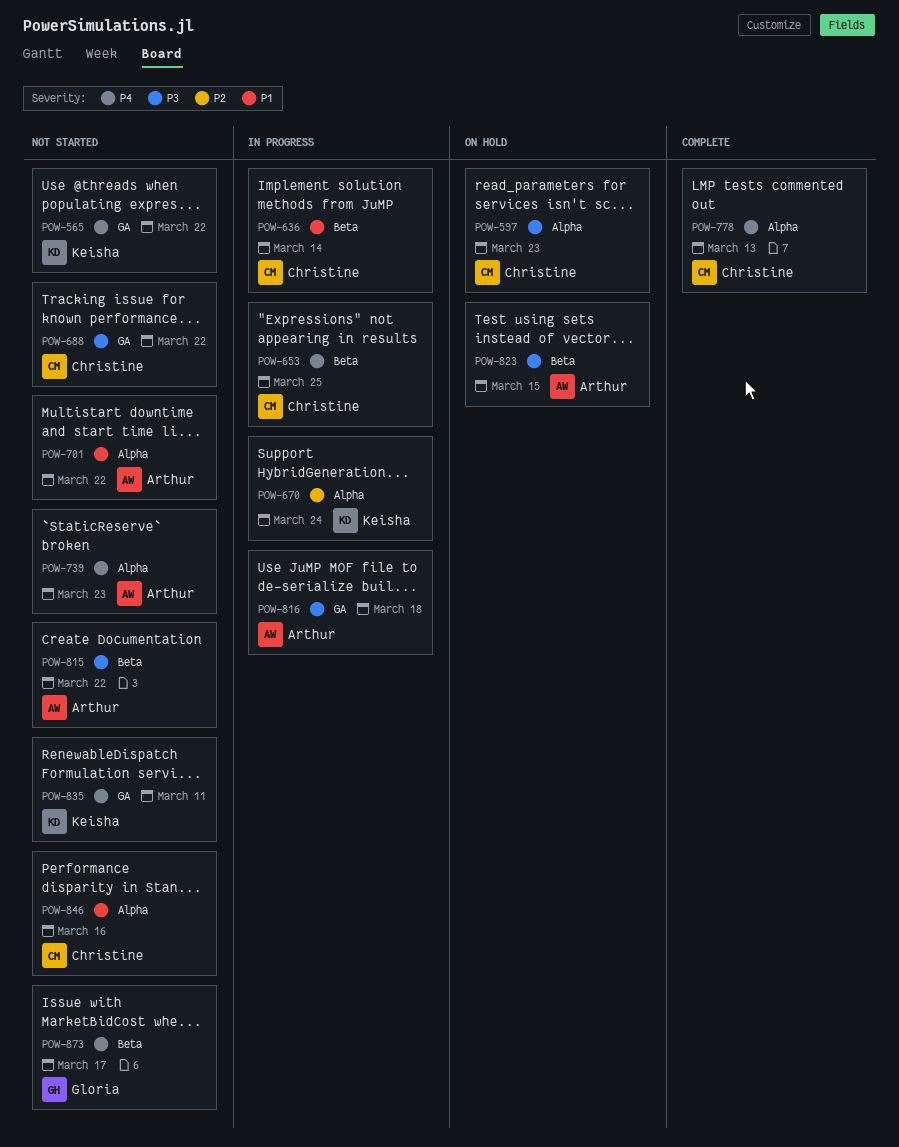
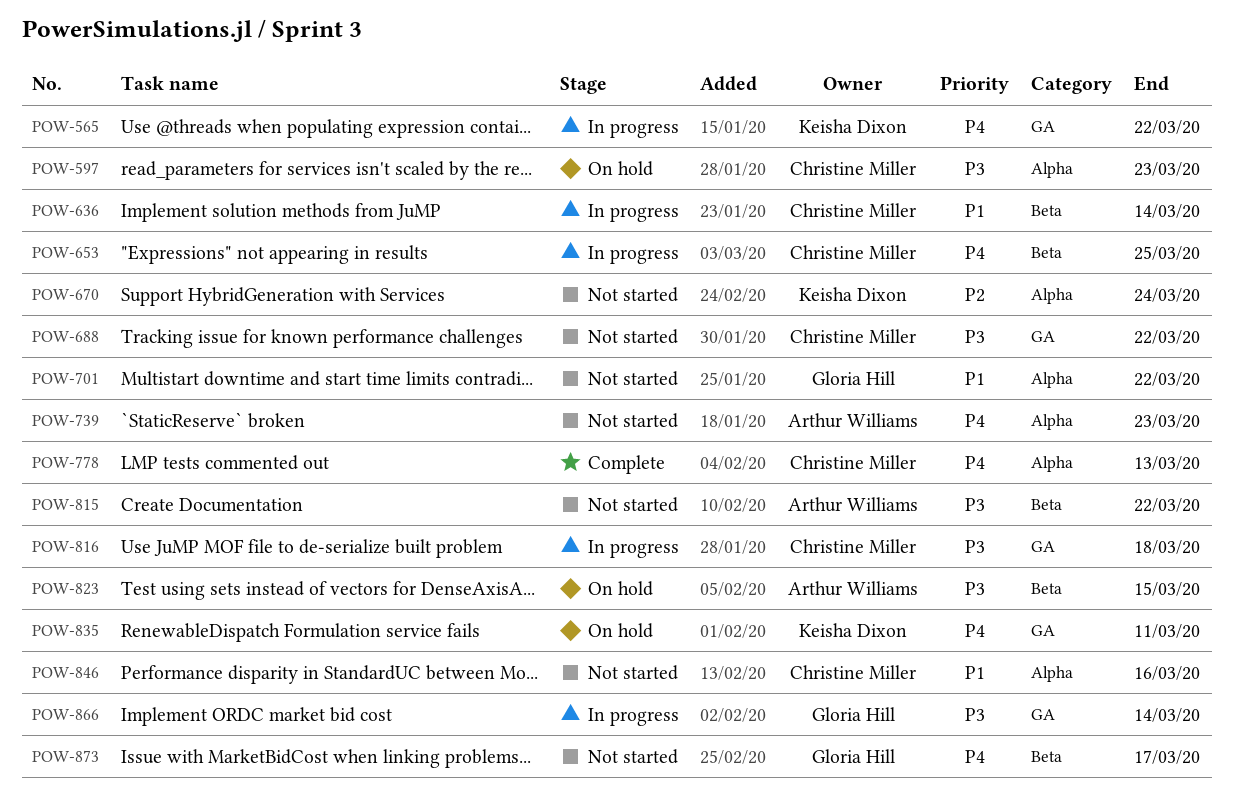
POW-565, status: Not started -> In progress
POW-670, status: In progress -> Not started
POW-701, owner: Arthur Williams -> Gloria Hill
POW-816, owner: Arthur Williams -> Christine Miller
POW-835, status: Not started -> On hold
POW-866: none -> present

